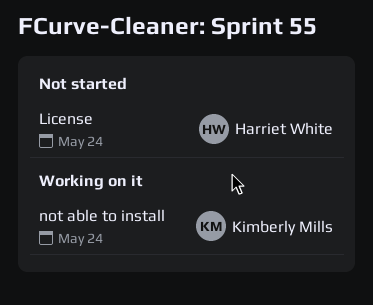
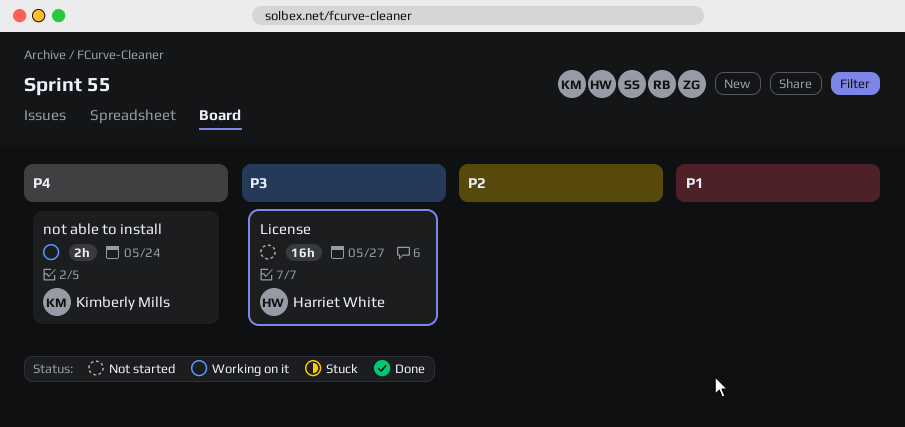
License, due: May 24 -> May 27

